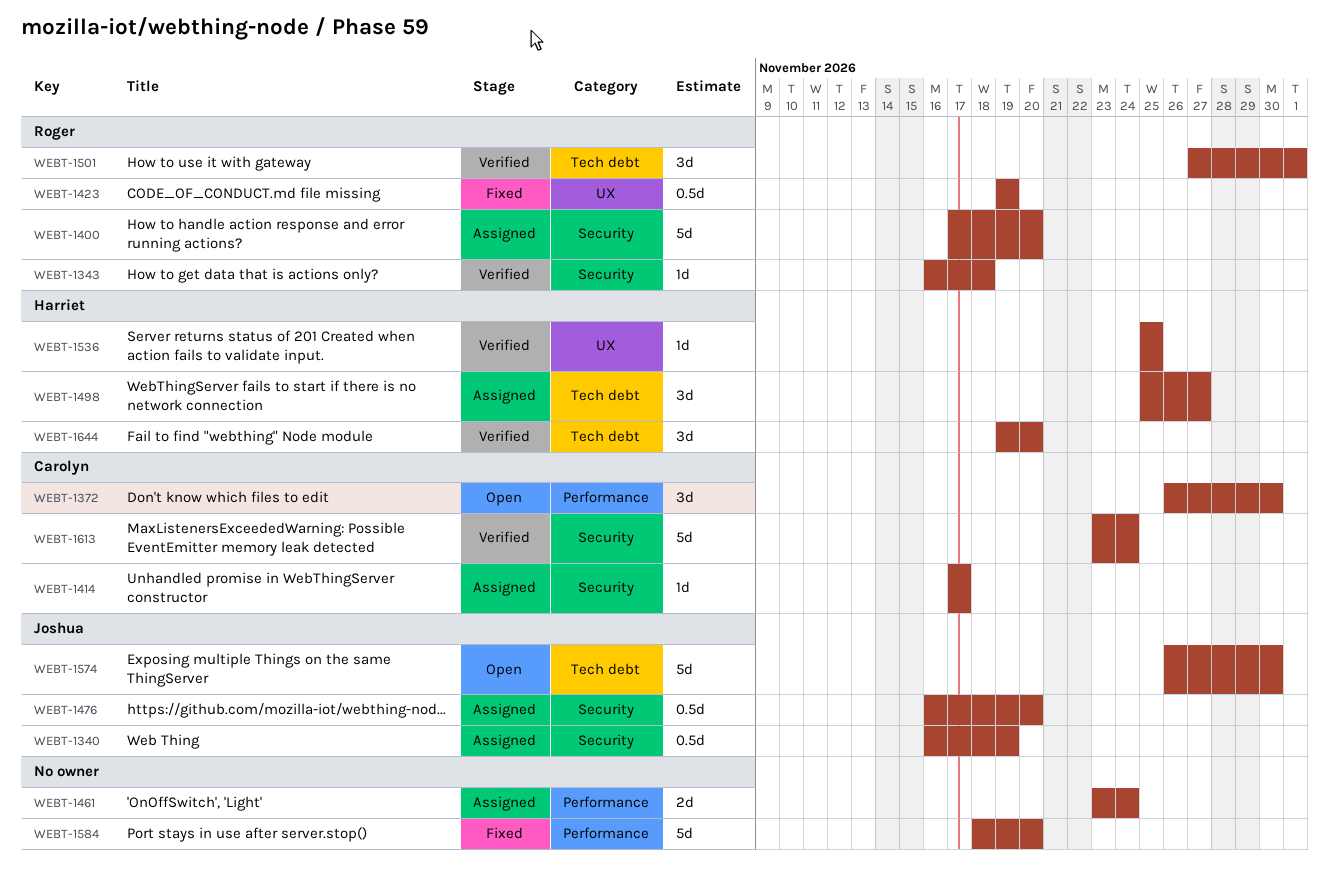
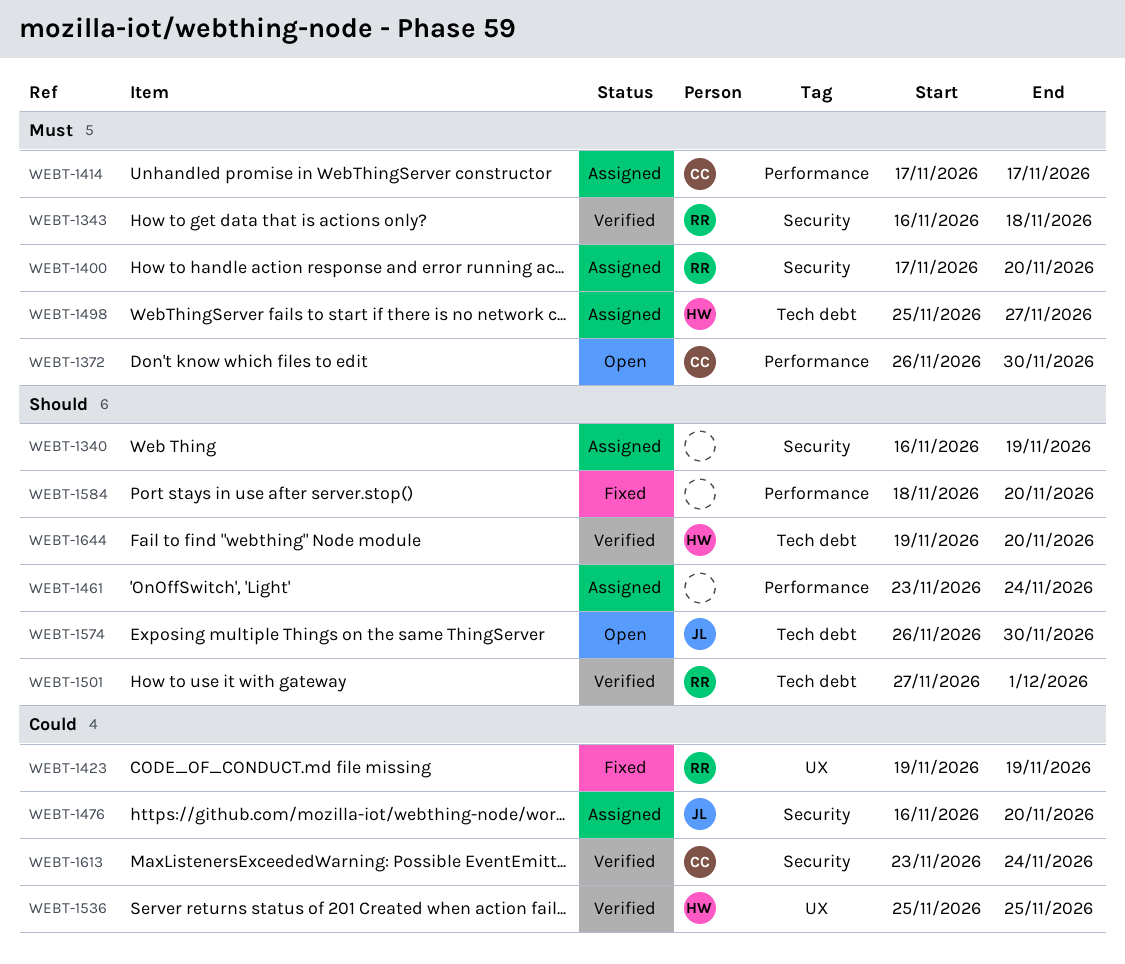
WEBT-1340, owner: Joshua -> none
WEBT-1414, label: Security -> Performance

